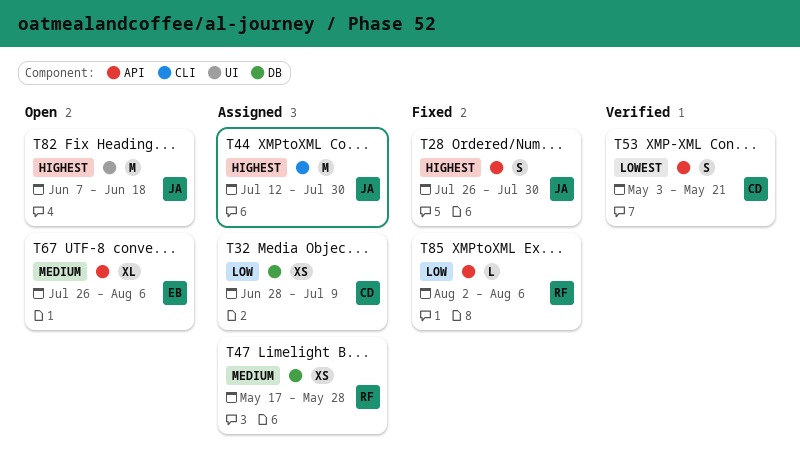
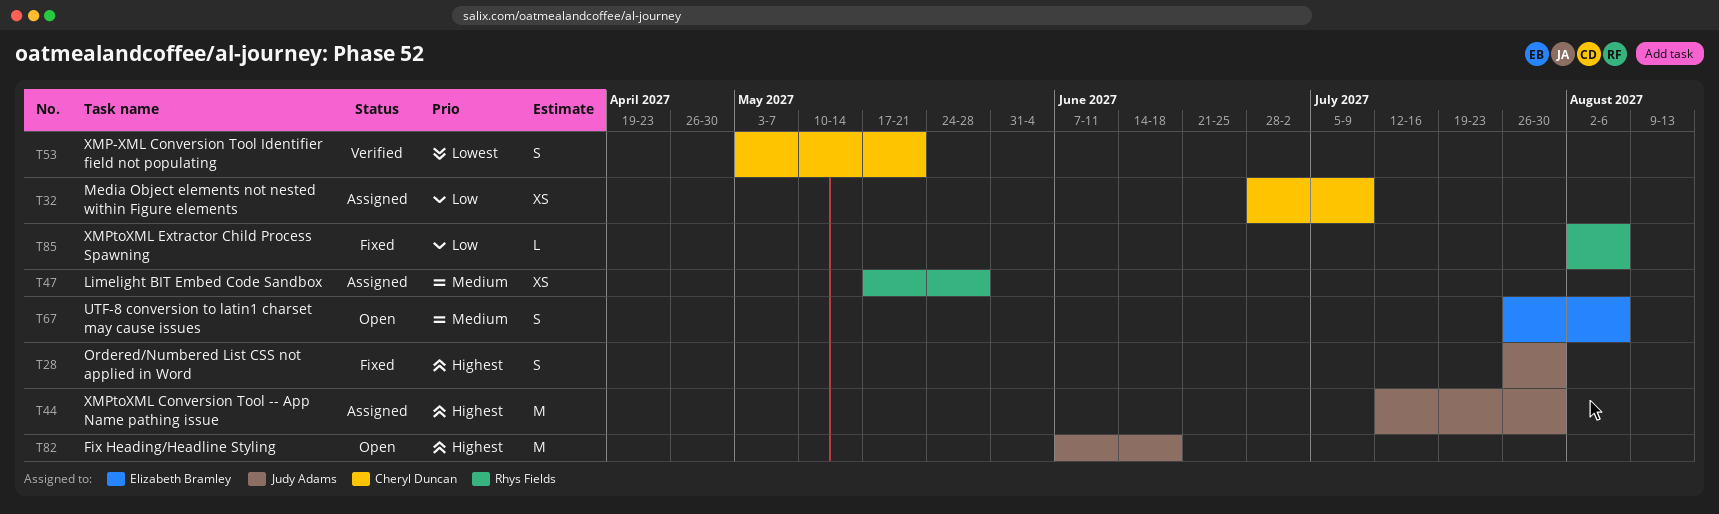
T67, estimate: XL -> S

